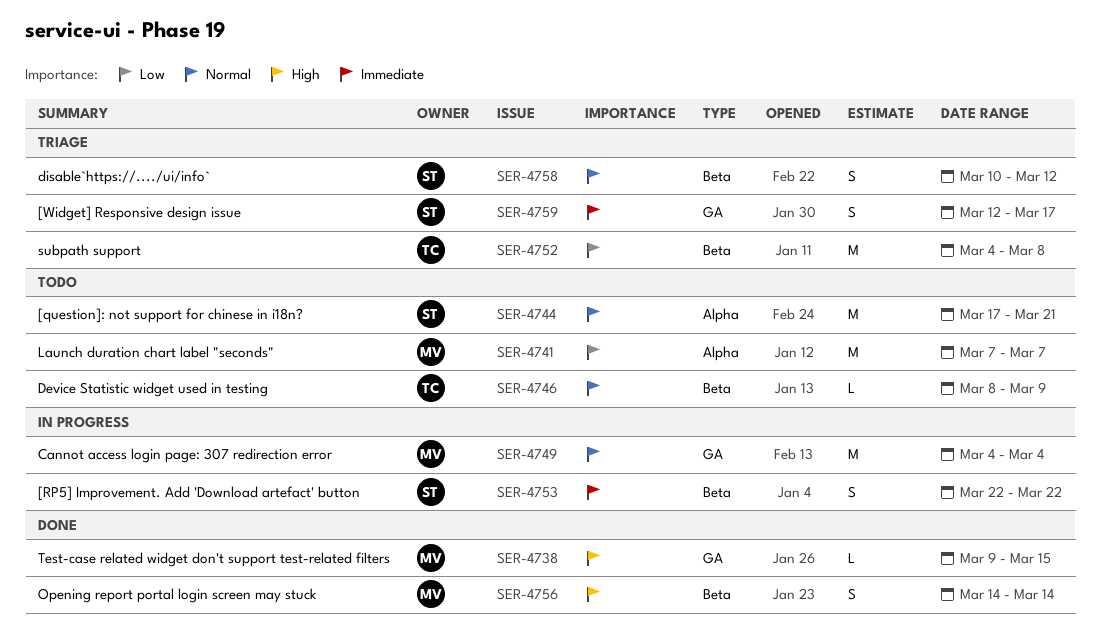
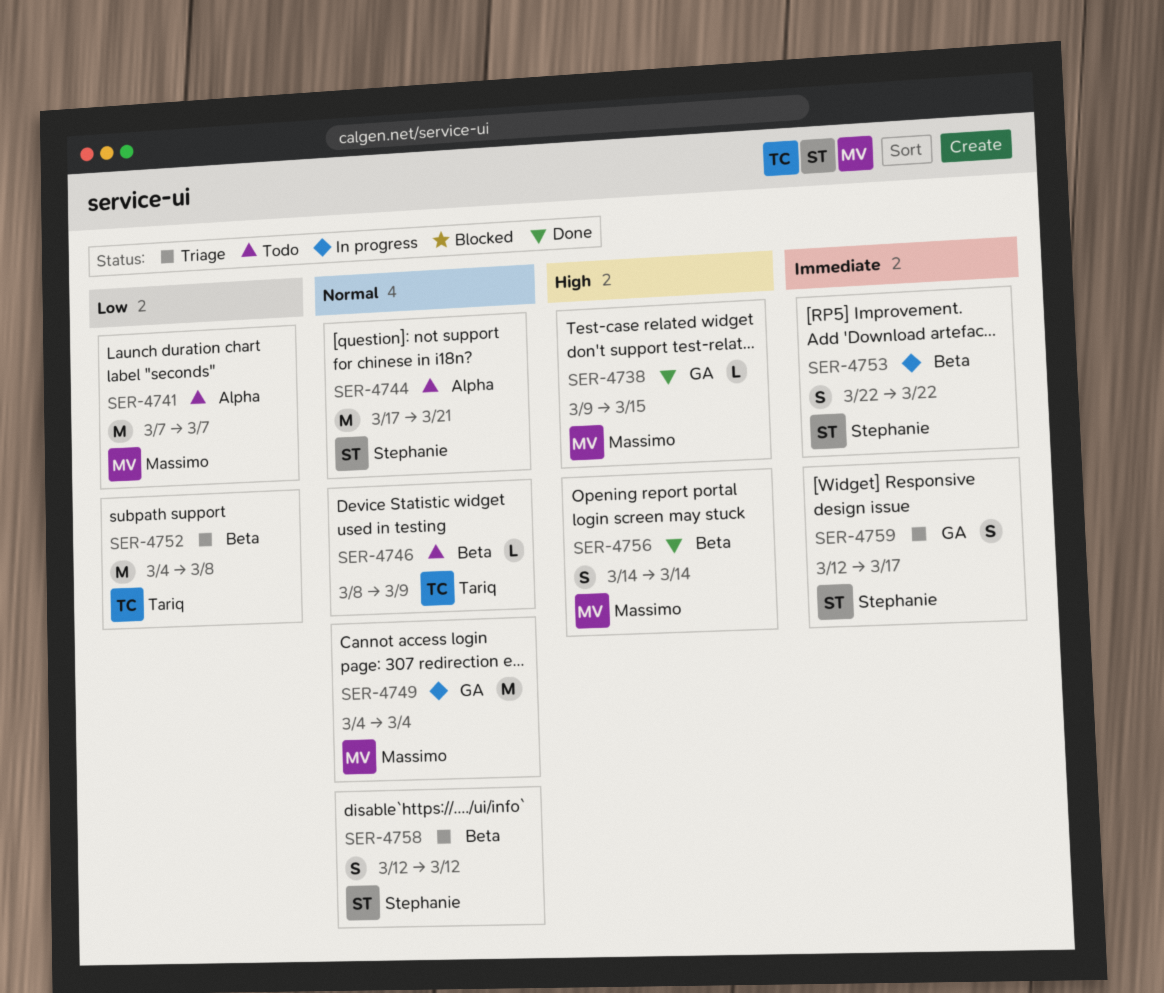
SER-4758, start: Mar 10 -> Mar 12

